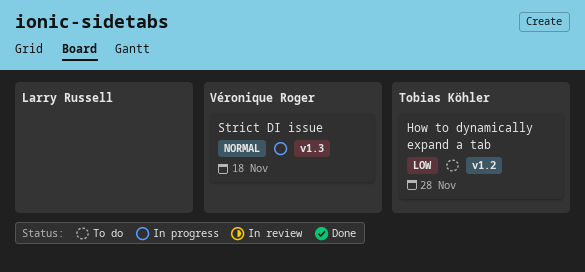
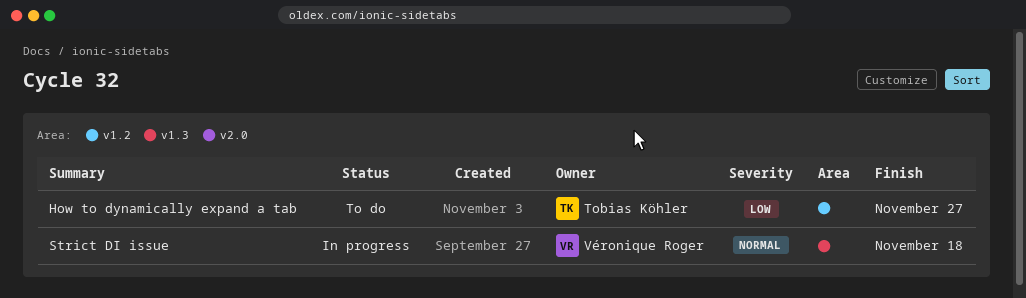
How to dynamically expand a tab, due: Nov 28 -> Nov 27

